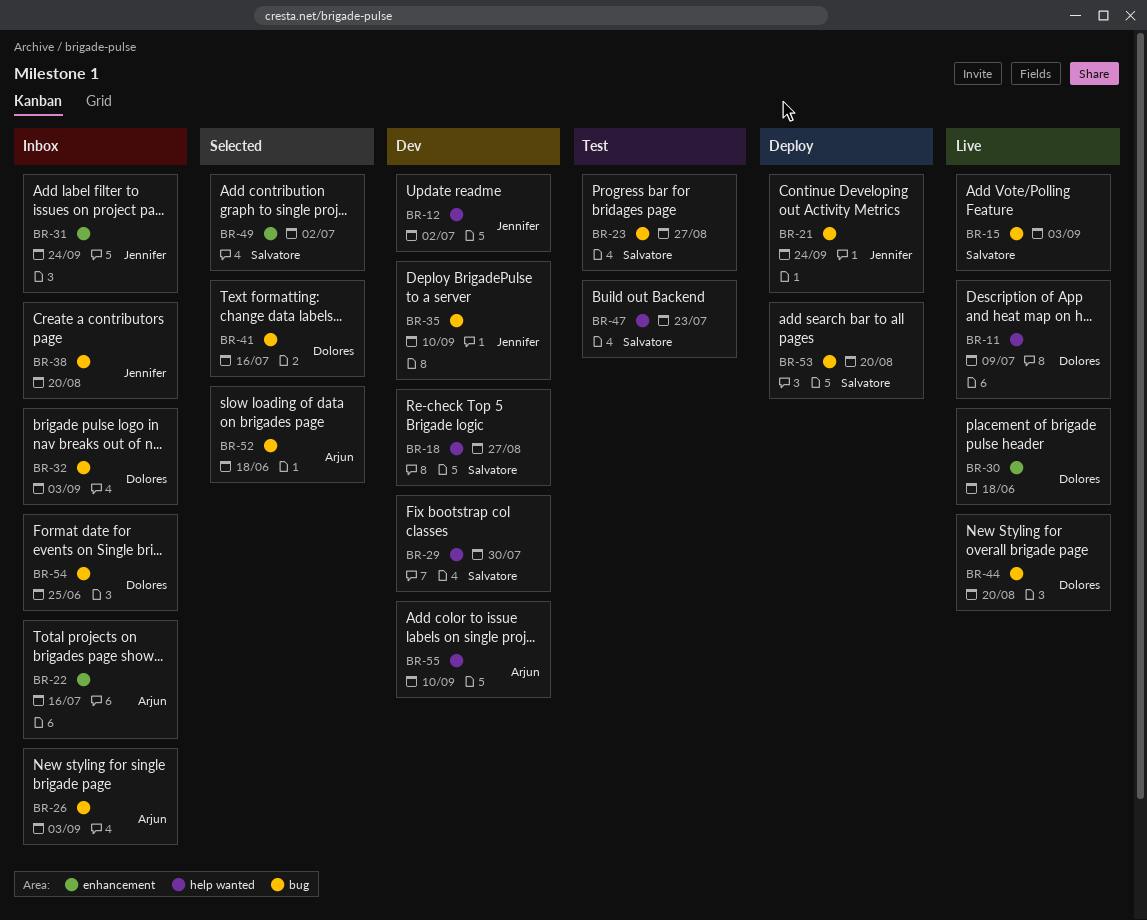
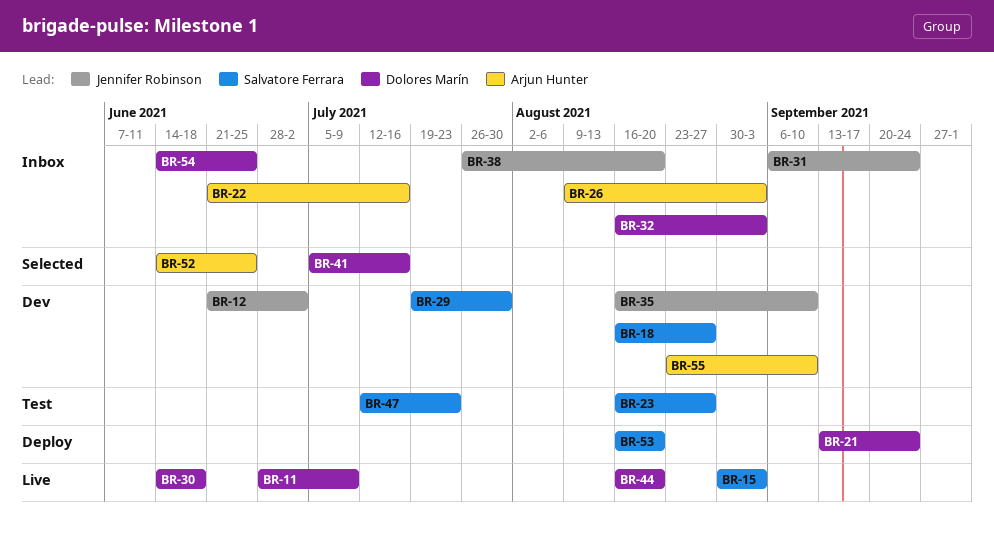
BR-21, owner: Jennifer Robinson -> Dolores Marín
BR-49: present -> none
BR-52, due: Jun 18 -> Jun 25

